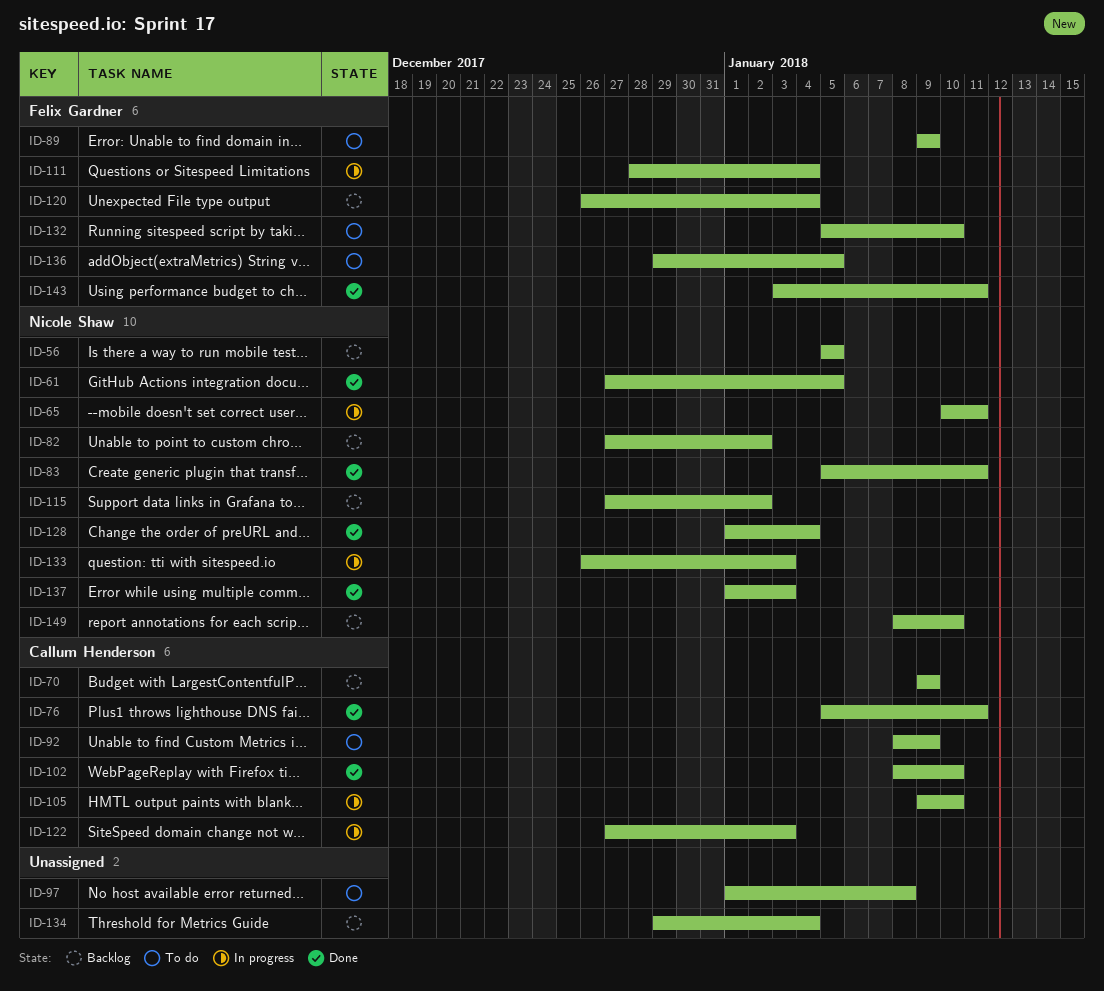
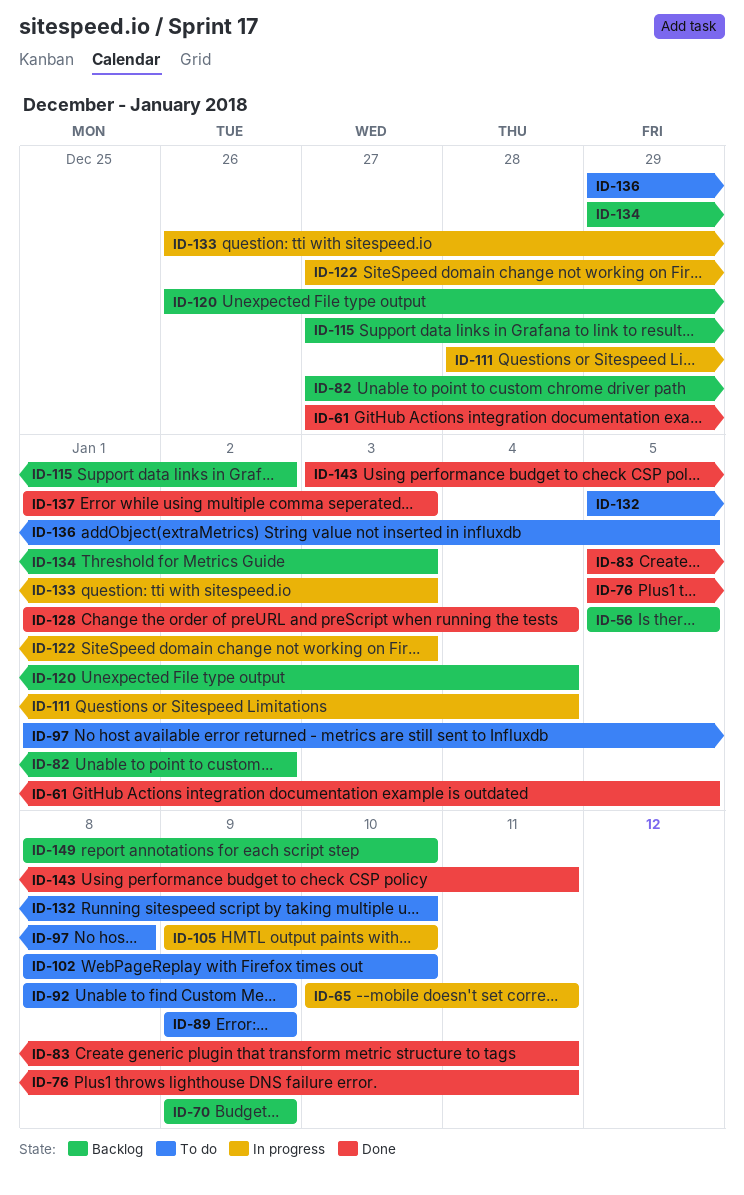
ID-102, status: Done -> To do
ID-134, due: Jan 4 -> Jan 3

